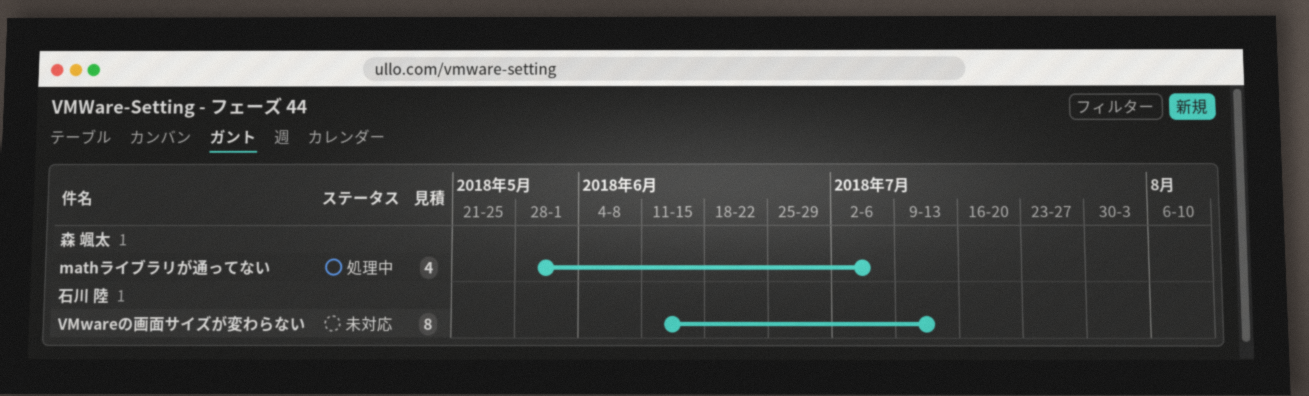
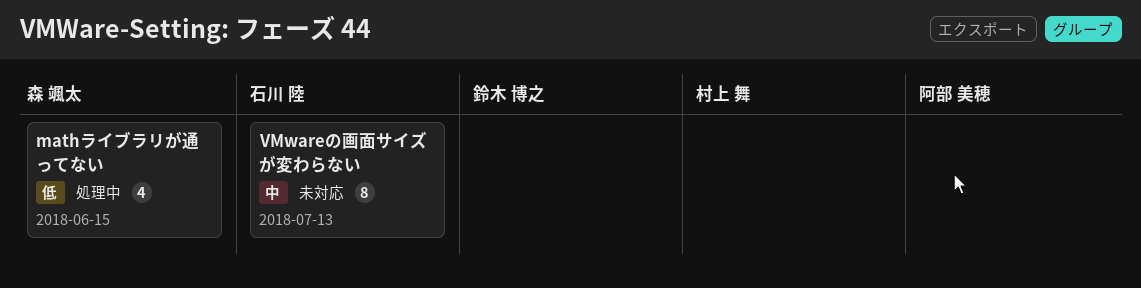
mathライブラリが通ってない, due: Jul 6 -> Jun 15

